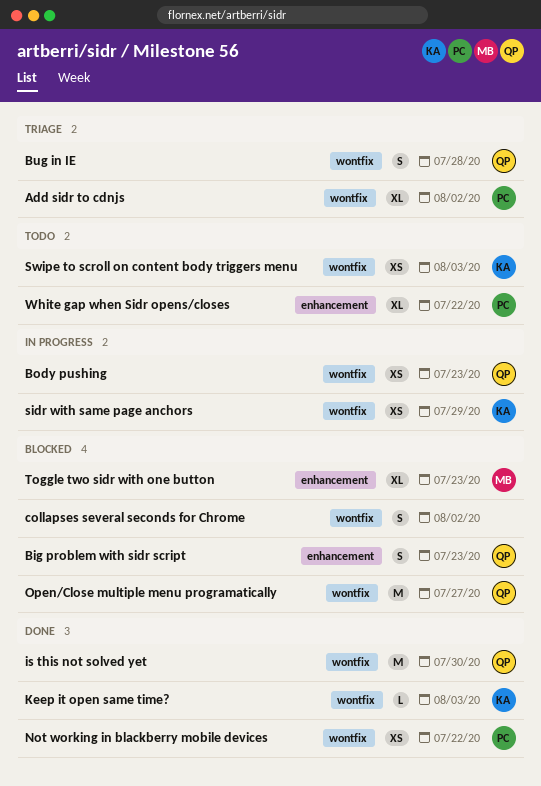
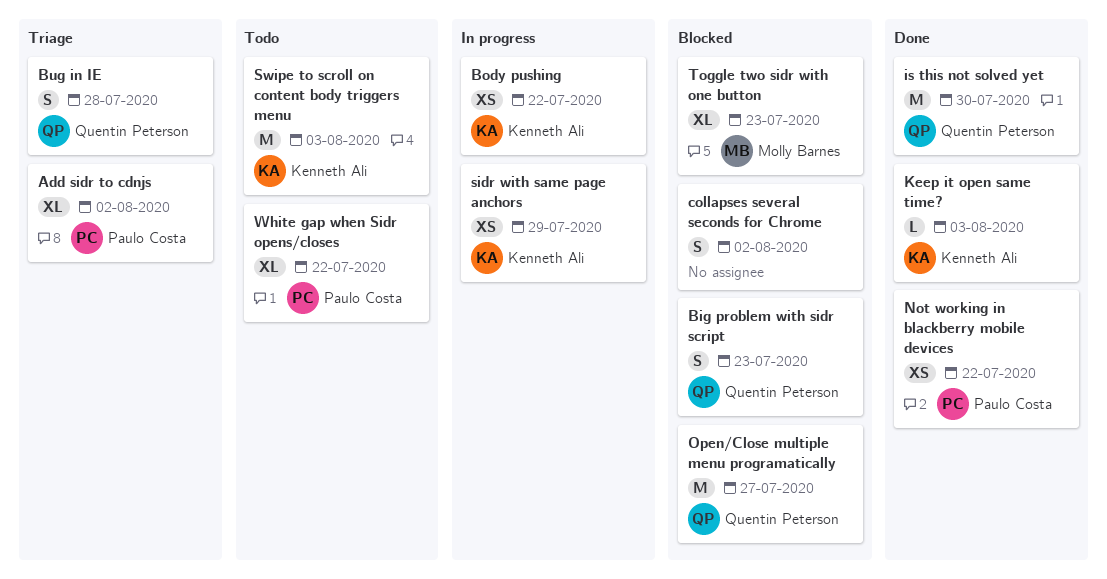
Body pushing, owner: Quentin Peterson -> Kenneth Ali
Body pushing, due: Jul 23 -> Jul 22
Swipe to scroll on content body triggers menu, estimate: XS -> M

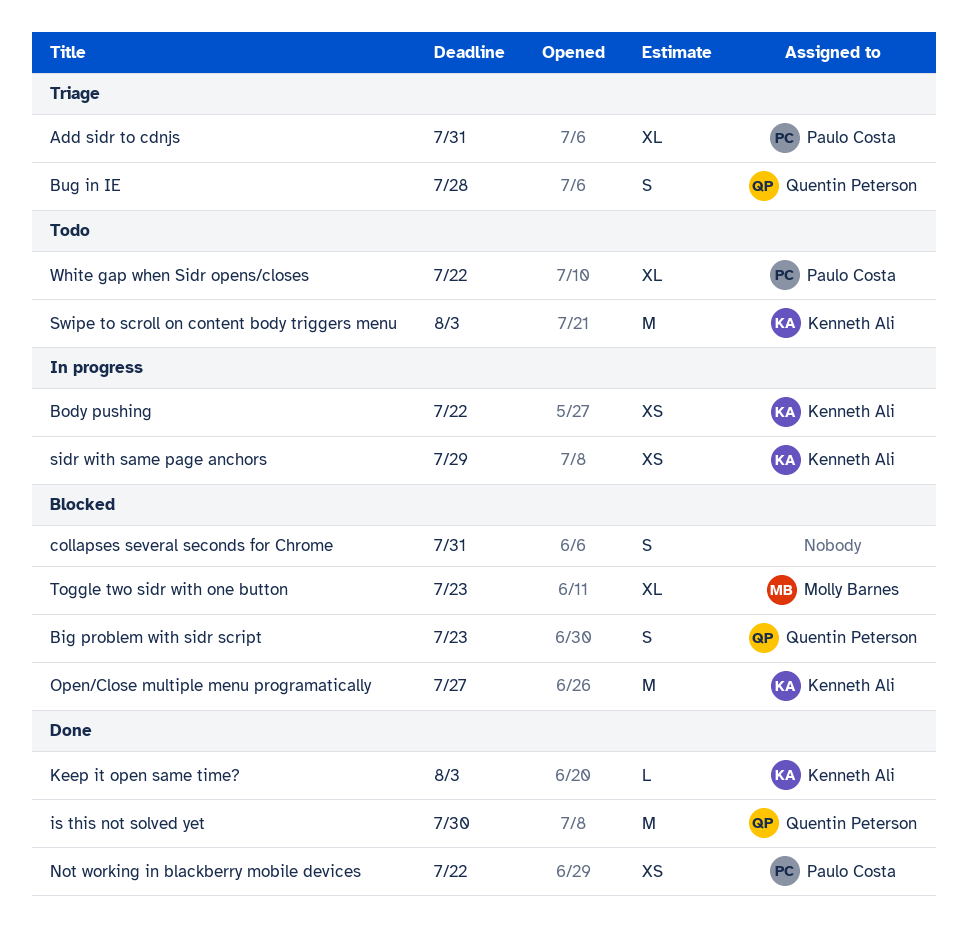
Add sidr to cdnjs, due: Aug 2 -> Jul 31
collapses several seconds for Chrome, due: Aug 2 -> Jul 31
Open/Close multiple menu programatically, owner: Quentin Peterson -> Kenneth Ali

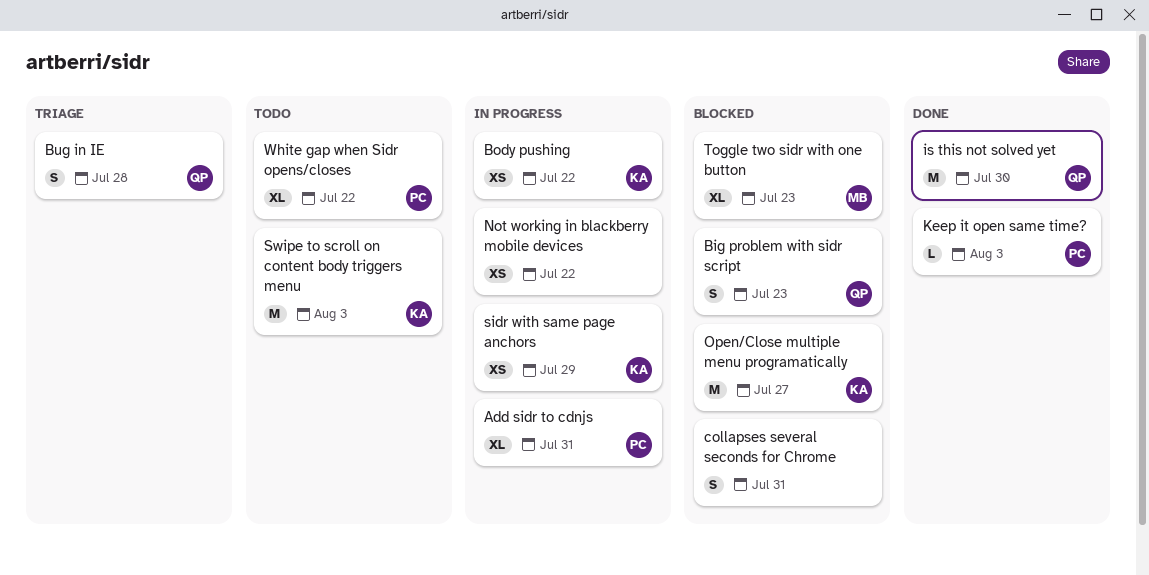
Add sidr to cdnjs, status: Triage -> In progress
Keep it open same time?, owner: Kenneth Ali -> Paulo Costa
Not working in blackberry mobile devices, status: Done -> In progress
Not working in blackberry mobile devices, owner: Paulo Costa -> none

